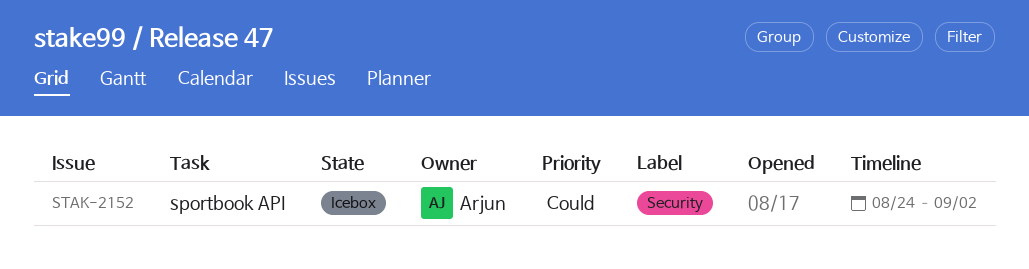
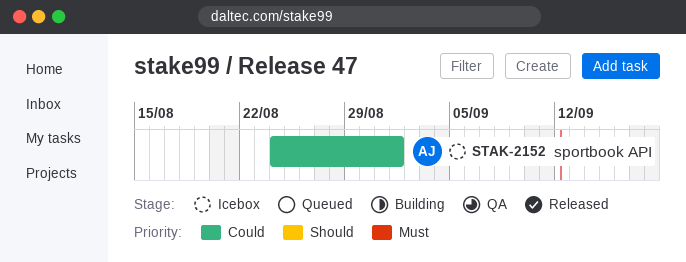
STAK-2152, due: Sep 2 -> Sep 1

